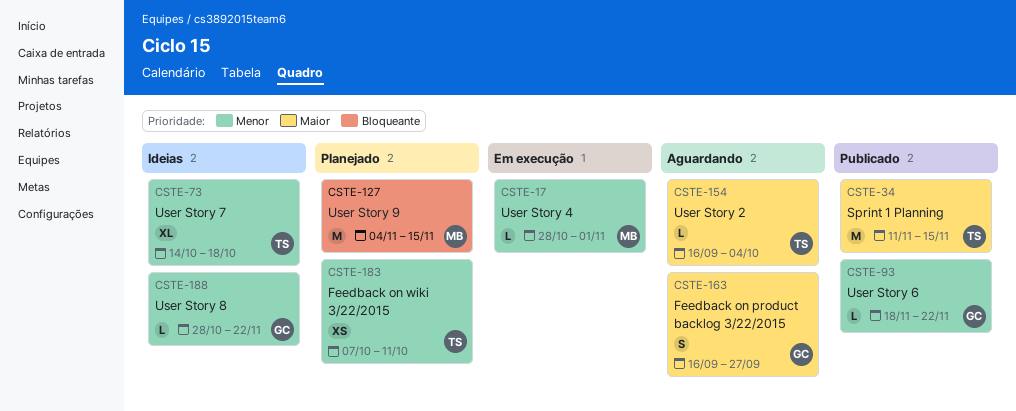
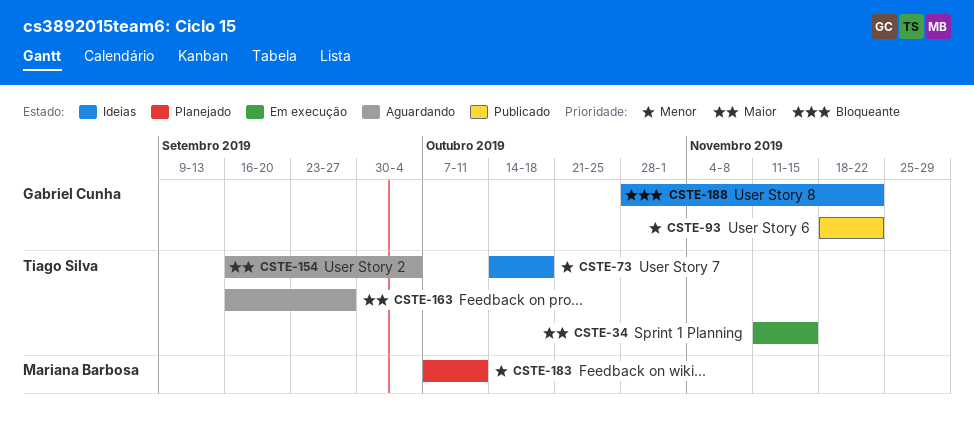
CSTE-17: present -> none
CSTE-34, status: Publicado -> Em execução
CSTE-127: present -> none
CSTE-163, owner: Gabriel Cunha -> Tiago Silva
CSTE-183, owner: Tiago Silva -> Mariana Barbosa
CSTE-188, priority: Menor -> Bloqueante

